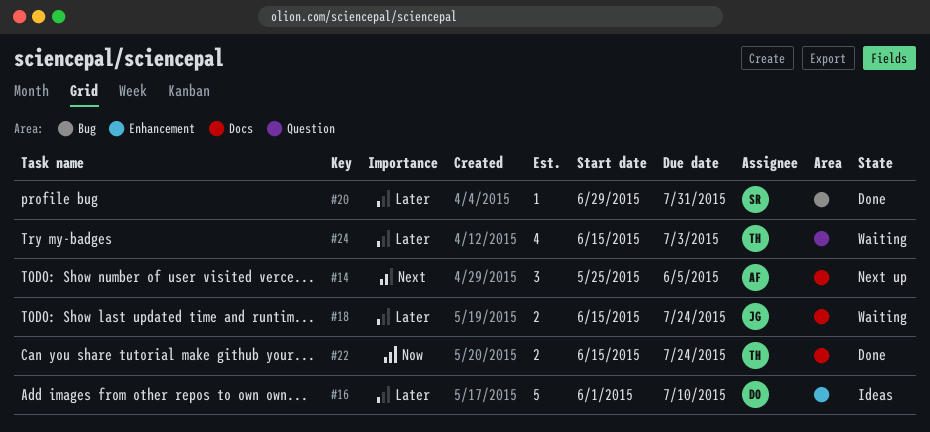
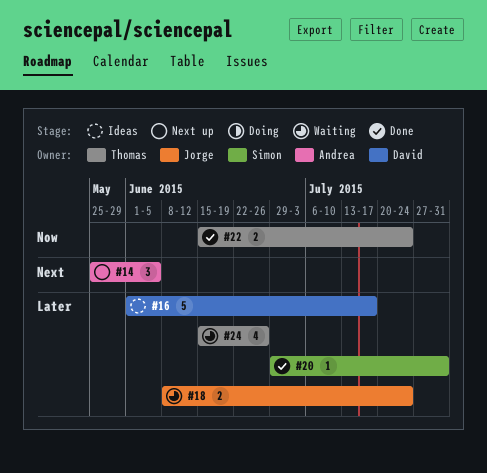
#16, due: Jul 10 -> Jul 17
#18, start: Jun 15 -> Jun 8
#24, due: Jul 3 -> Jun 26

